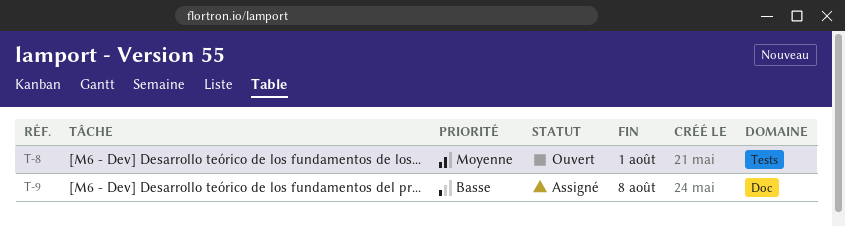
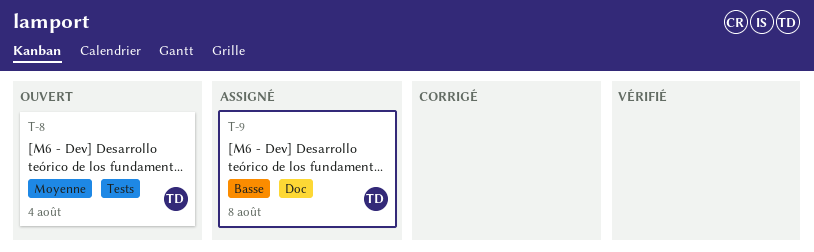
T-8, due: Aug 1 -> Aug 4

